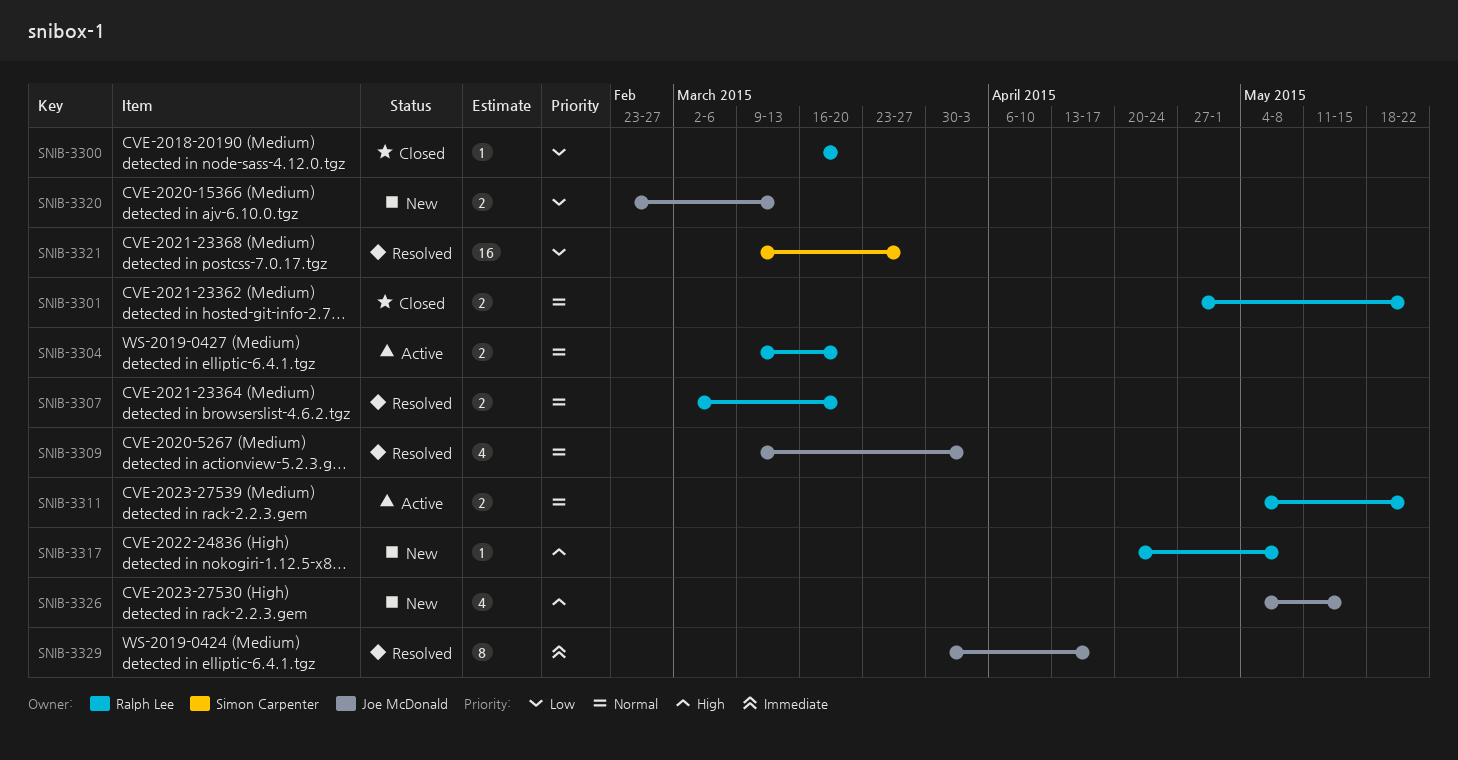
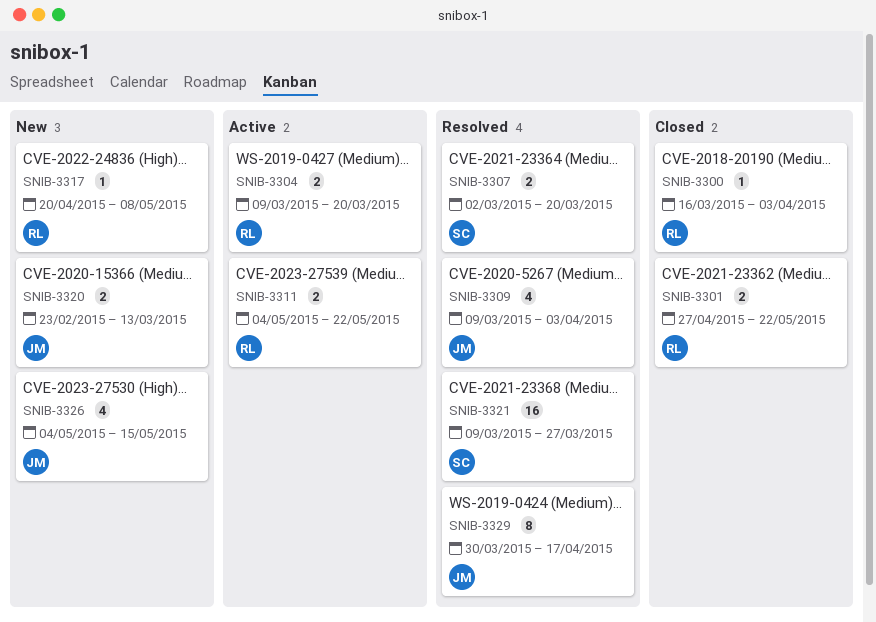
SNIB-3300, due: Mar 20 -> Apr 3
SNIB-3307, owner: Ralph Lee -> Simon Carpenter

